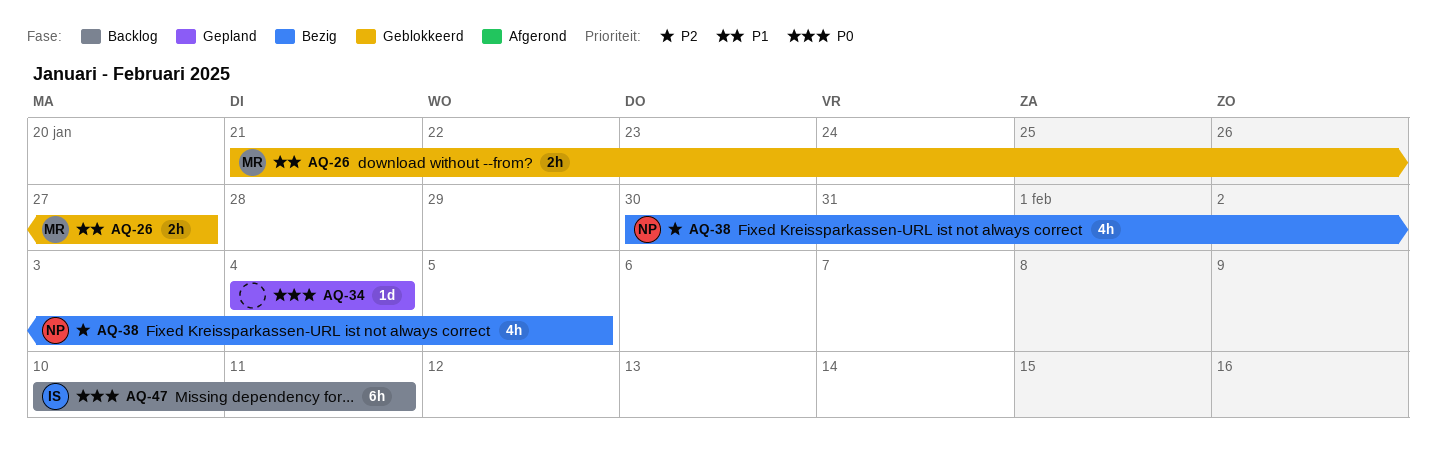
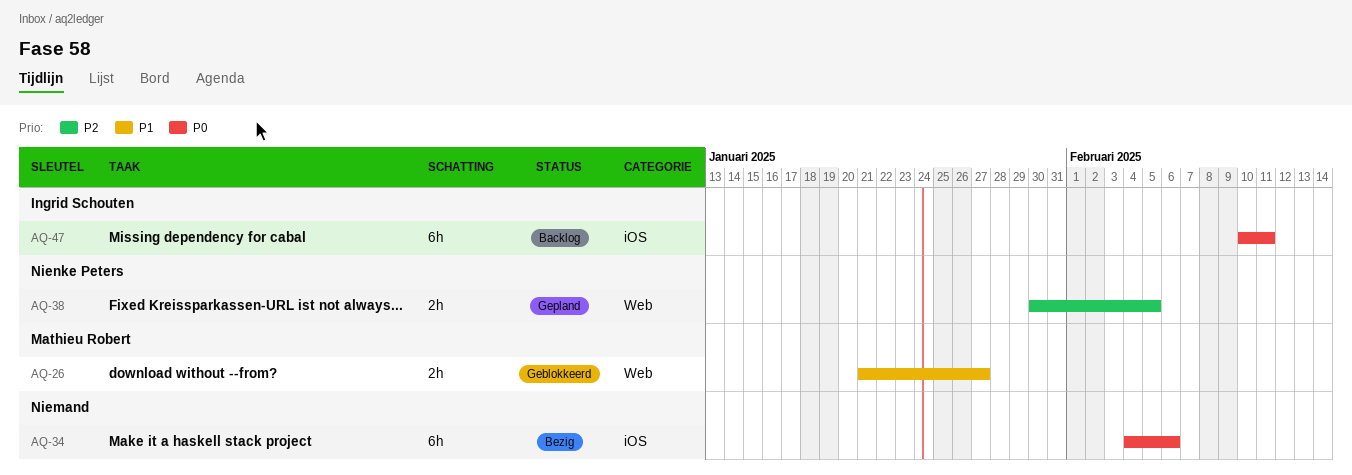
AQ-34, status: Gepland -> Bezig
AQ-34, estimate: 1d -> 6h
AQ-34, due: Feb 4 -> Feb 6
AQ-38, status: Bezig -> Gepland
AQ-38, estimate: 4h -> 2h

